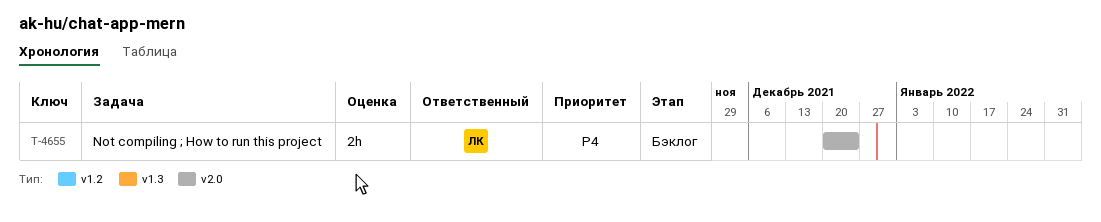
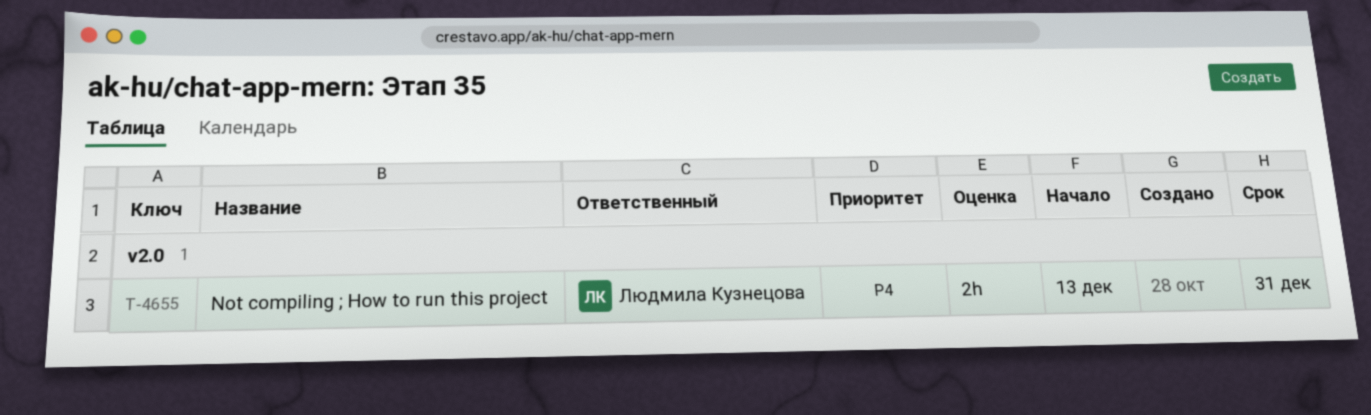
T-4655, start: Dec 20 -> Dec 13
T-4655, due: Dec 24 -> Dec 31

